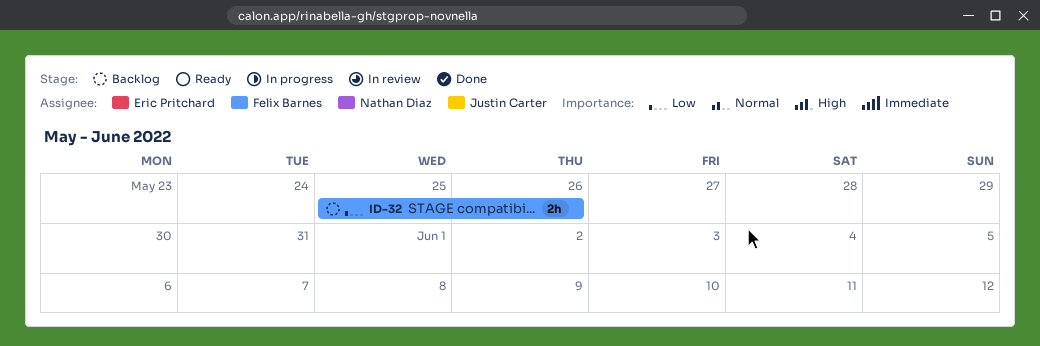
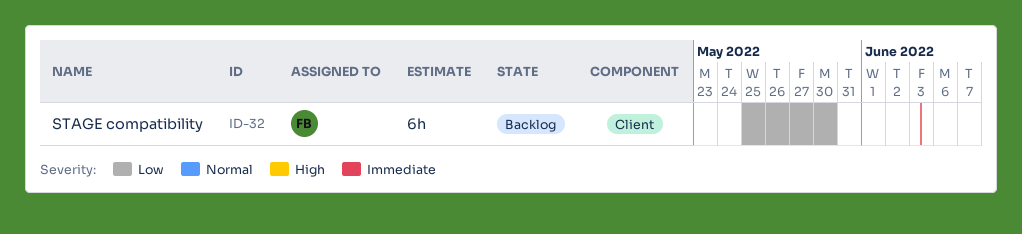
ID-32, estimate: 2h -> 6h
ID-32, due: May 26 -> May 30

